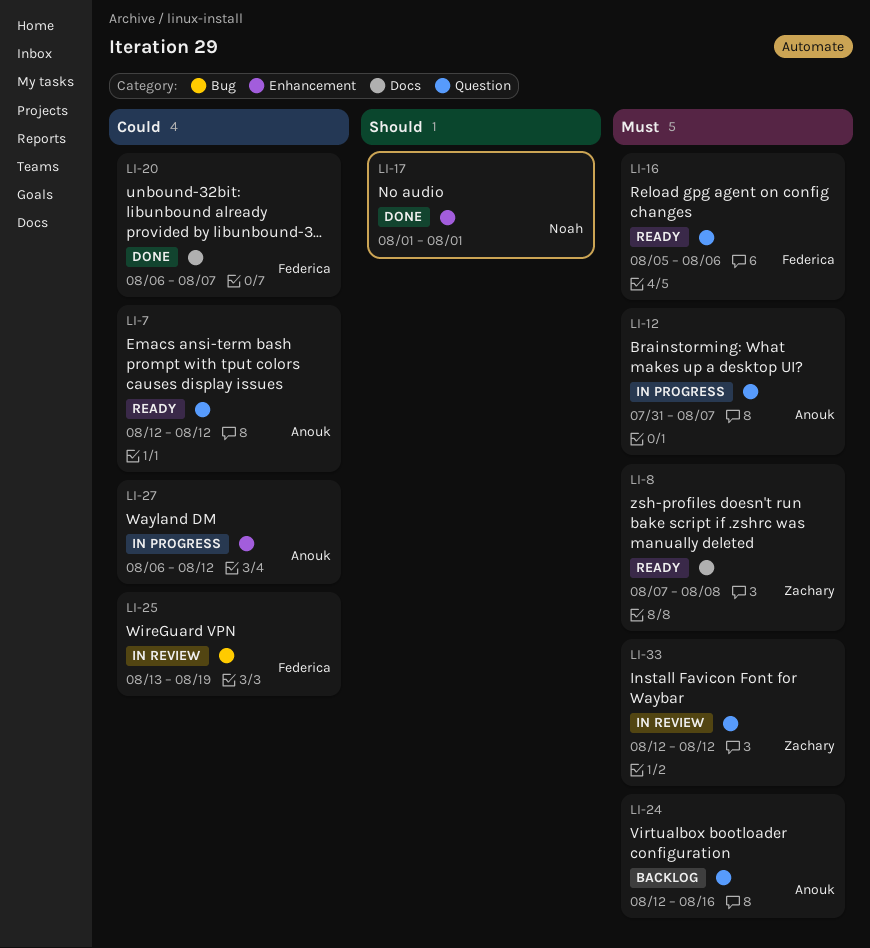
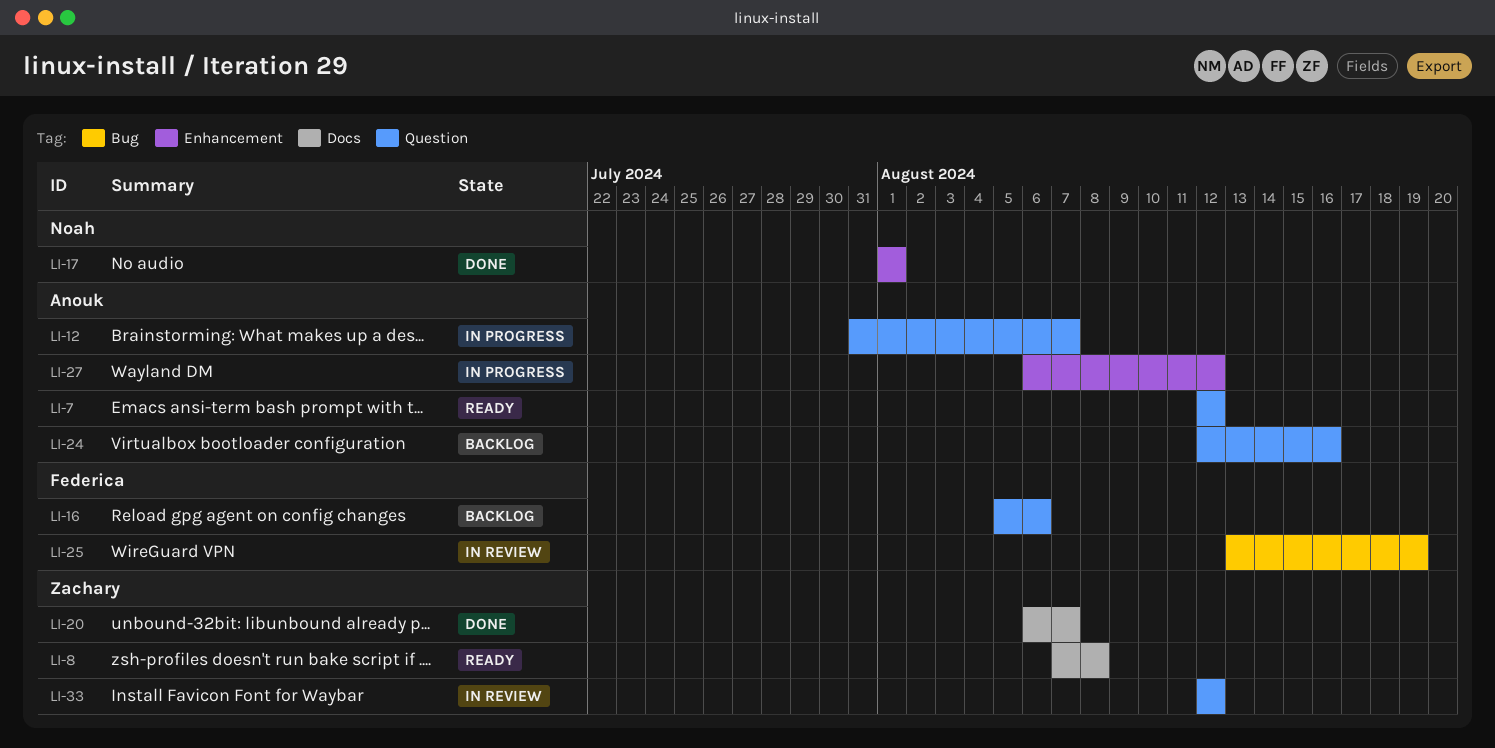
LI-16, status: Ready -> Backlog
LI-20, owner: Federica -> Zachary

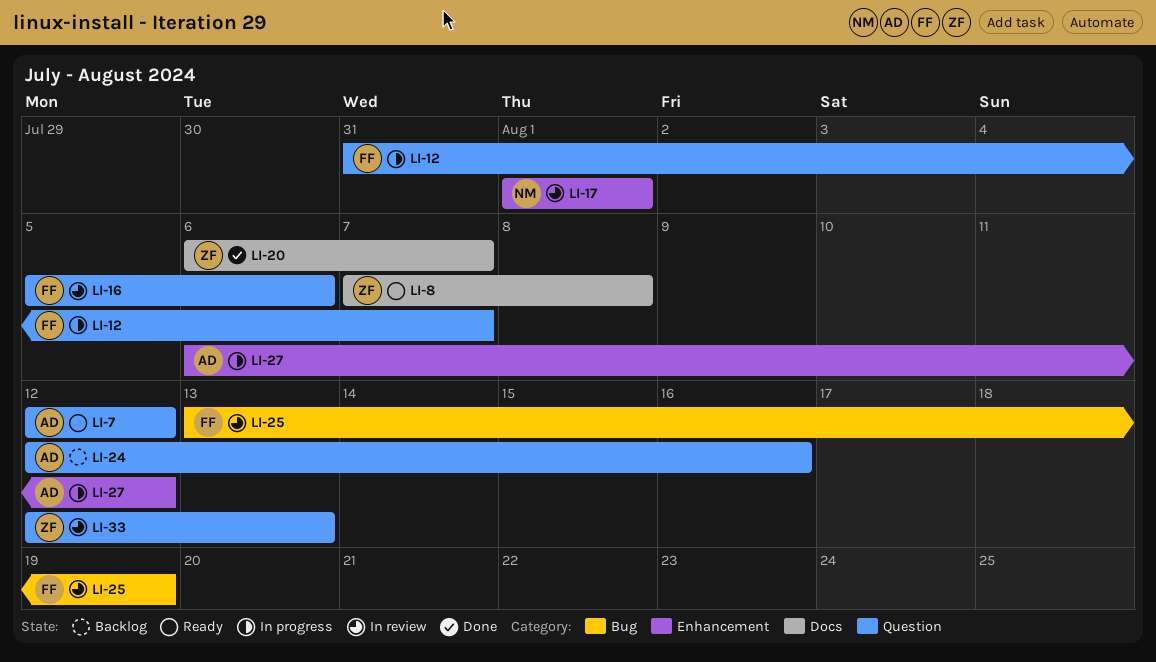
LI-12, owner: Anouk -> Federica
LI-16, status: Backlog -> In review
LI-17, status: Done -> In review
LI-33, due: Aug 12 -> Aug 13

